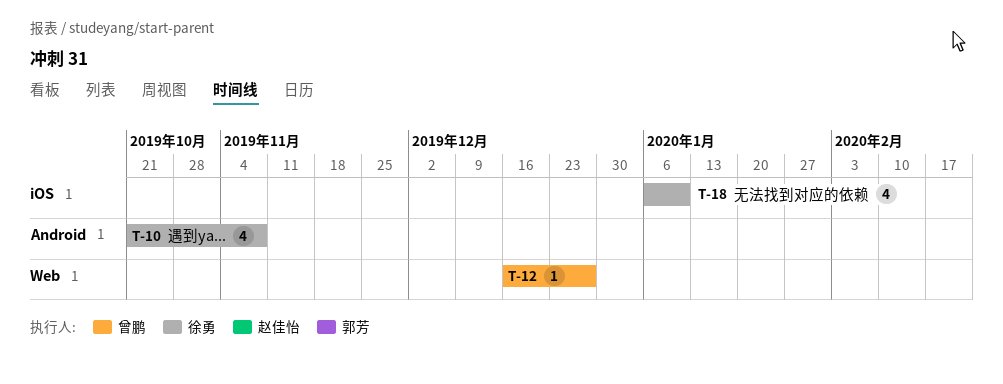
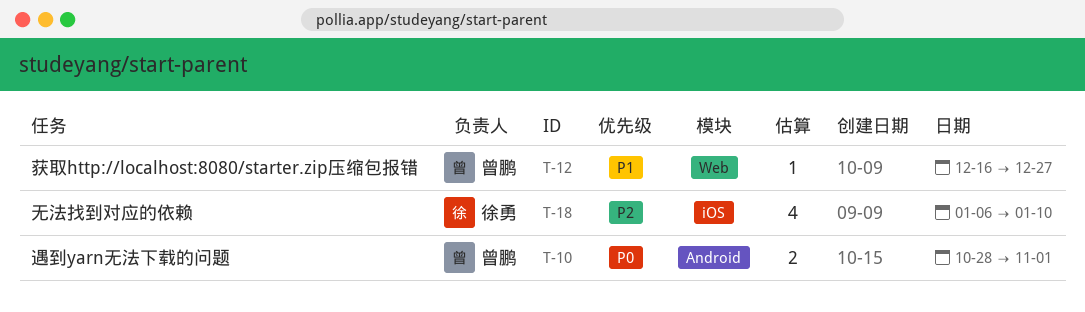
T-10, owner: 徐勇 -> 曾鹏
T-10, estimate: 4 -> 2
T-10, start: Oct 21 -> Oct 28
T-10, due: Nov 8 -> Nov 1

